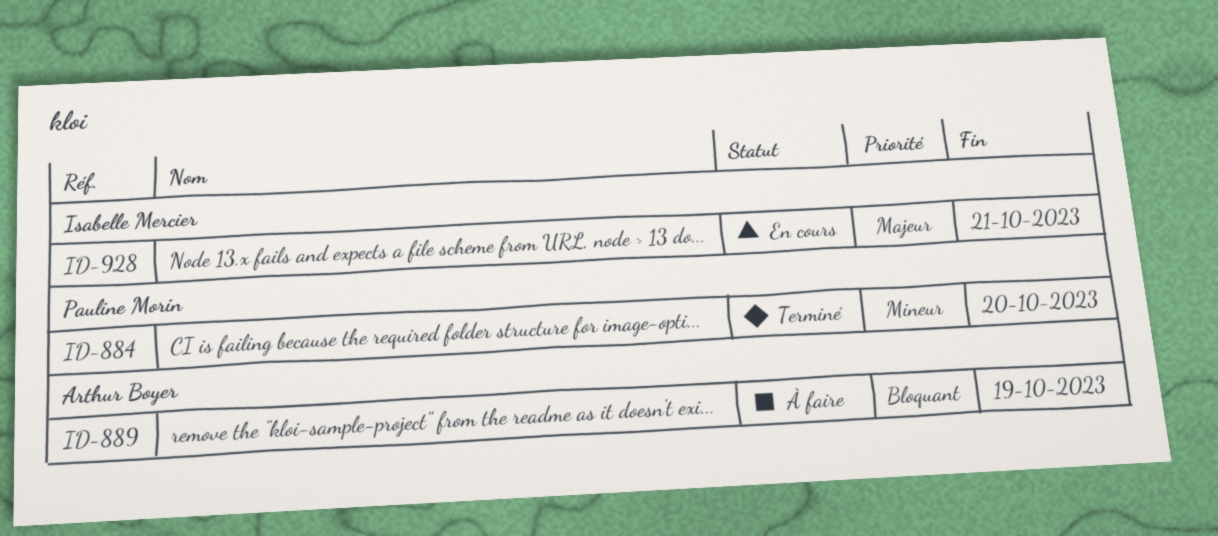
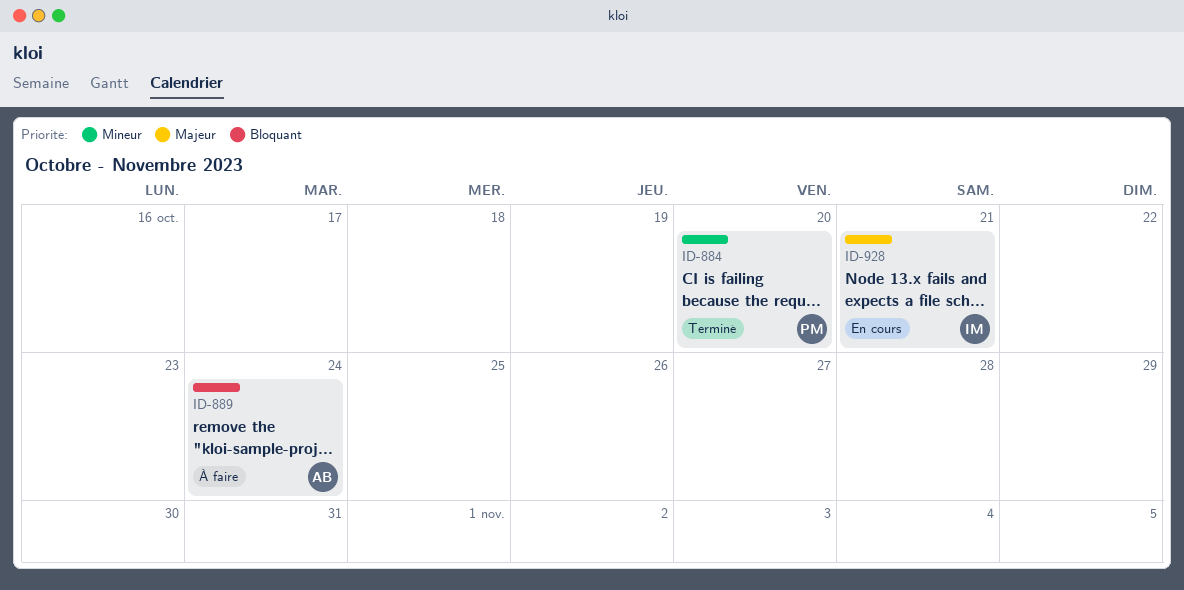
ID-889, due: Oct 19 -> Oct 24

